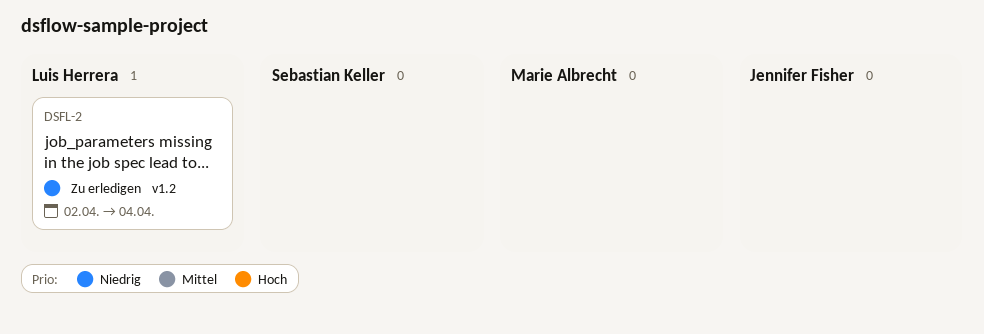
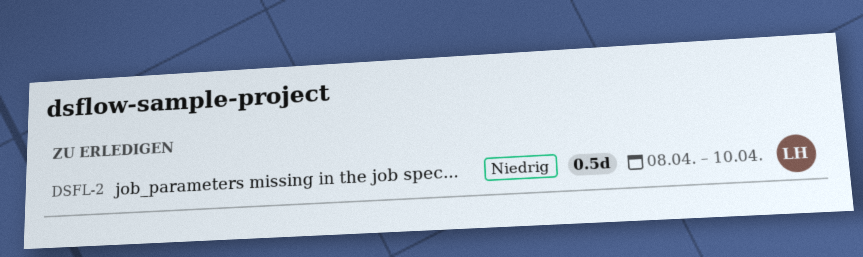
DSFL-2, start: Apr 2 -> Apr 8
DSFL-2, due: Apr 4 -> Apr 10

